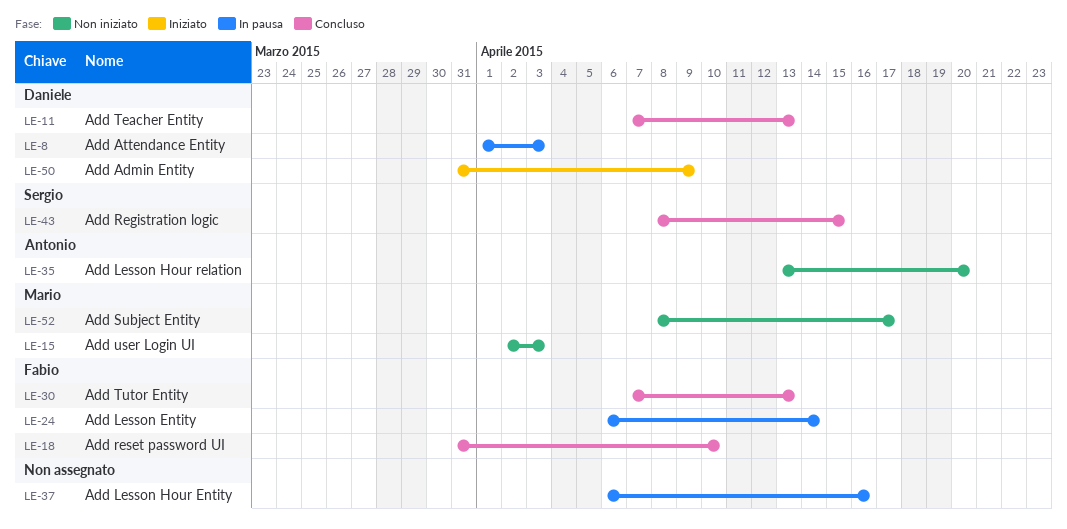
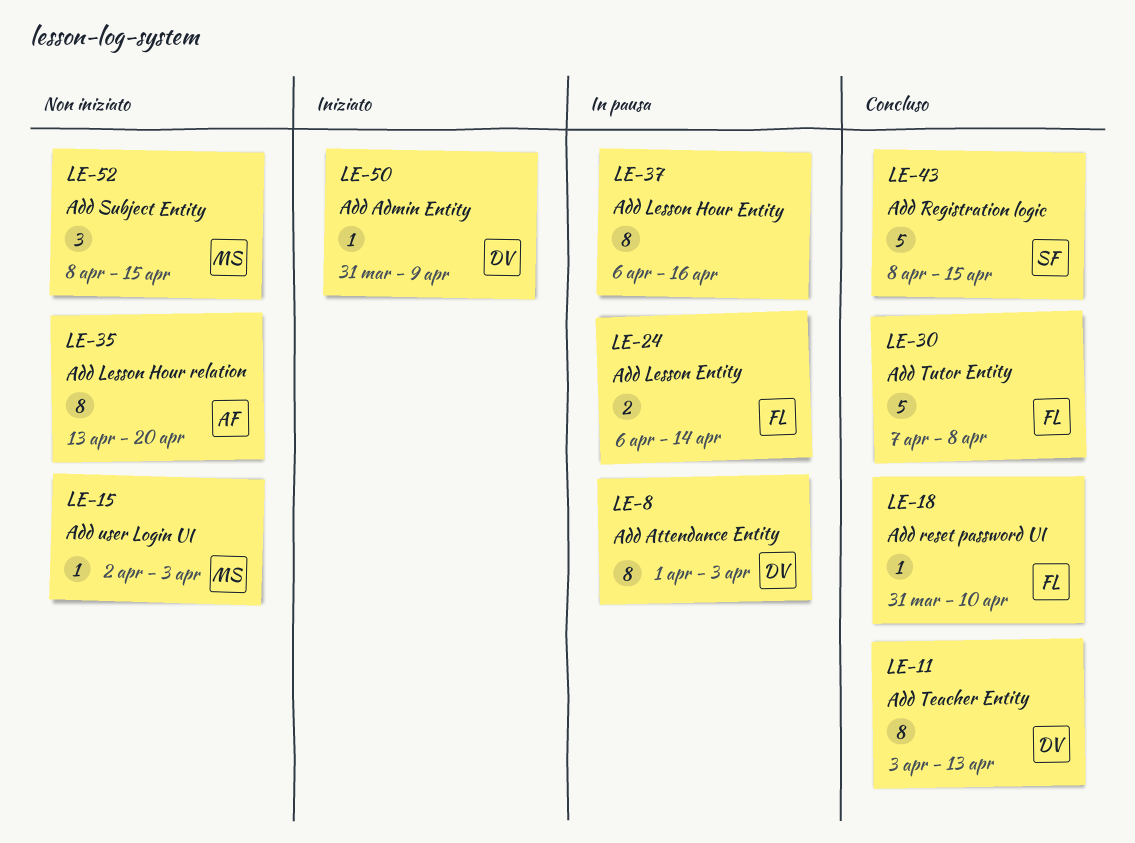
LE-11, start: Apr 7 -> Apr 3
LE-30, due: Apr 13 -> Apr 8
LE-52, due: Apr 17 -> Apr 15

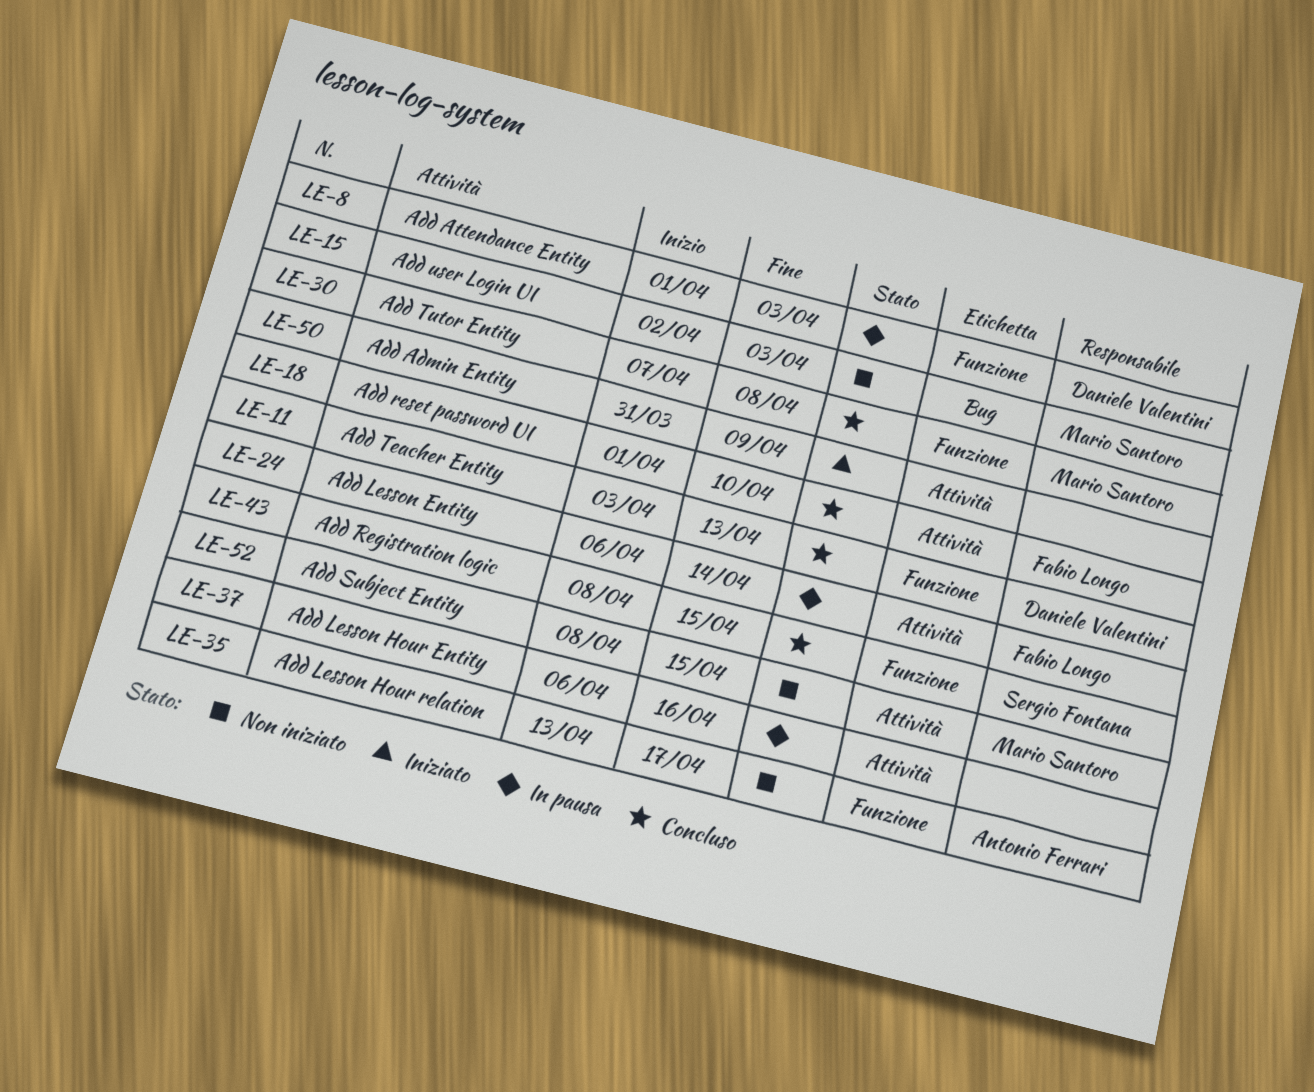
LE-18, start: Mar 31 -> Apr 1
LE-30, owner: Fabio Longo -> Mario Santoro
LE-35, due: Apr 20 -> Apr 17
LE-50, owner: Daniele Valentini -> none

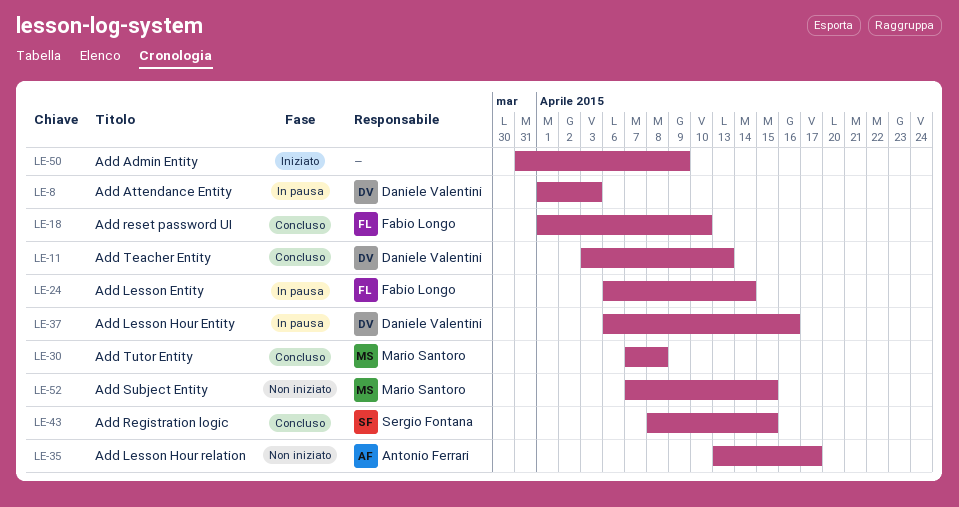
LE-15: present -> none
LE-37, owner: none -> Daniele Valentini
LE-52, start: Apr 8 -> Apr 7

